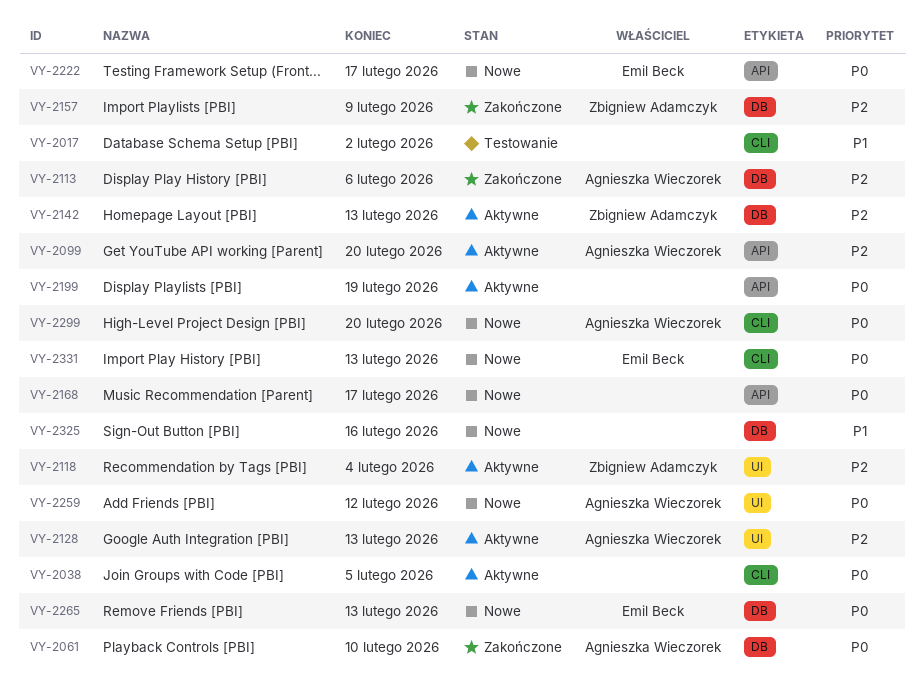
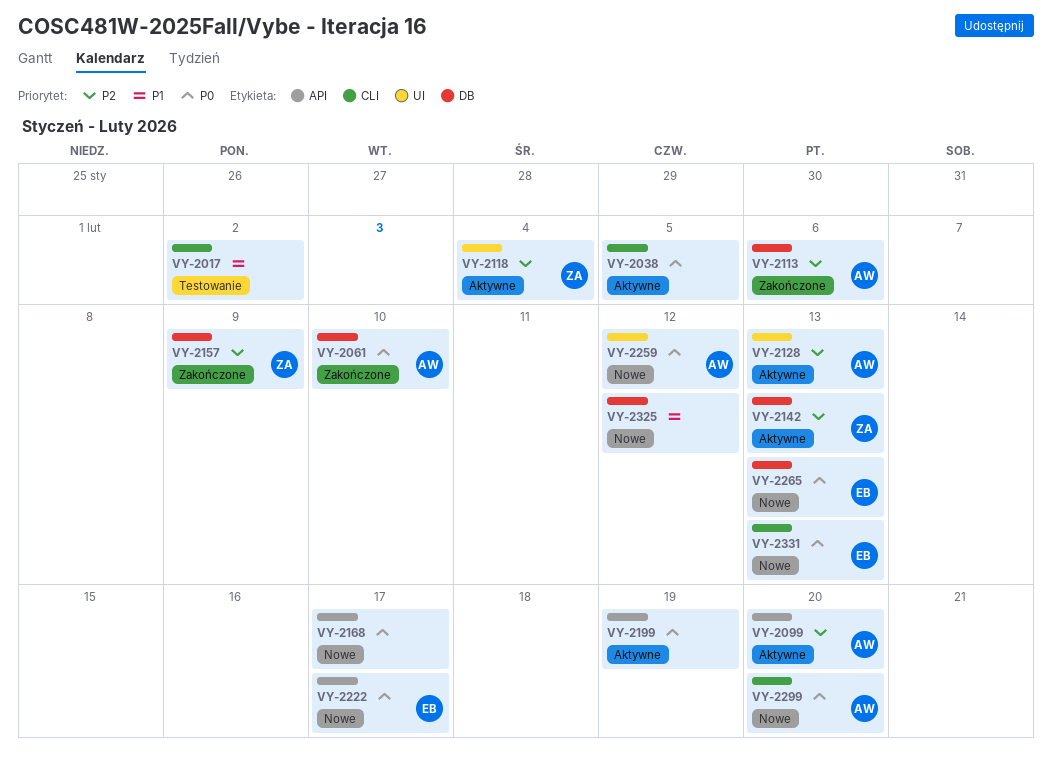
VY-2325, due: Feb 16 -> Feb 12

